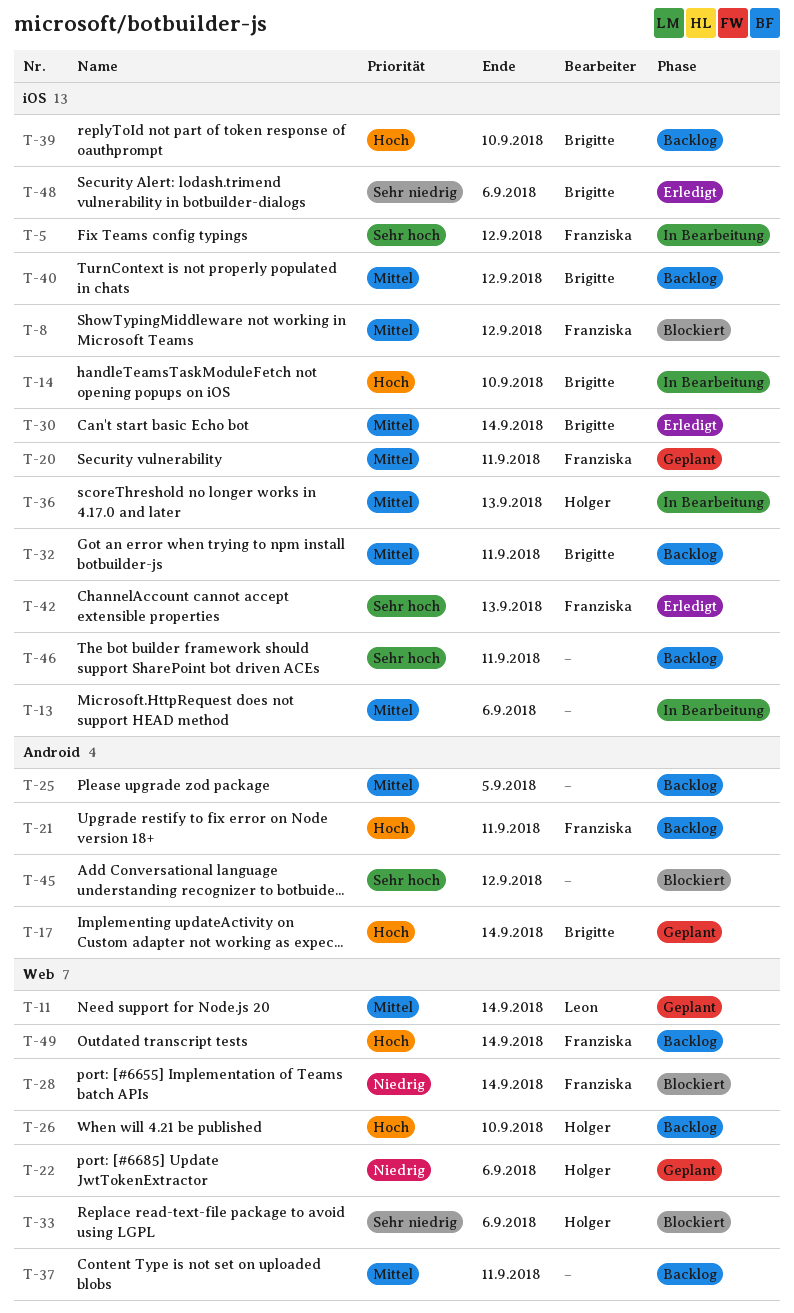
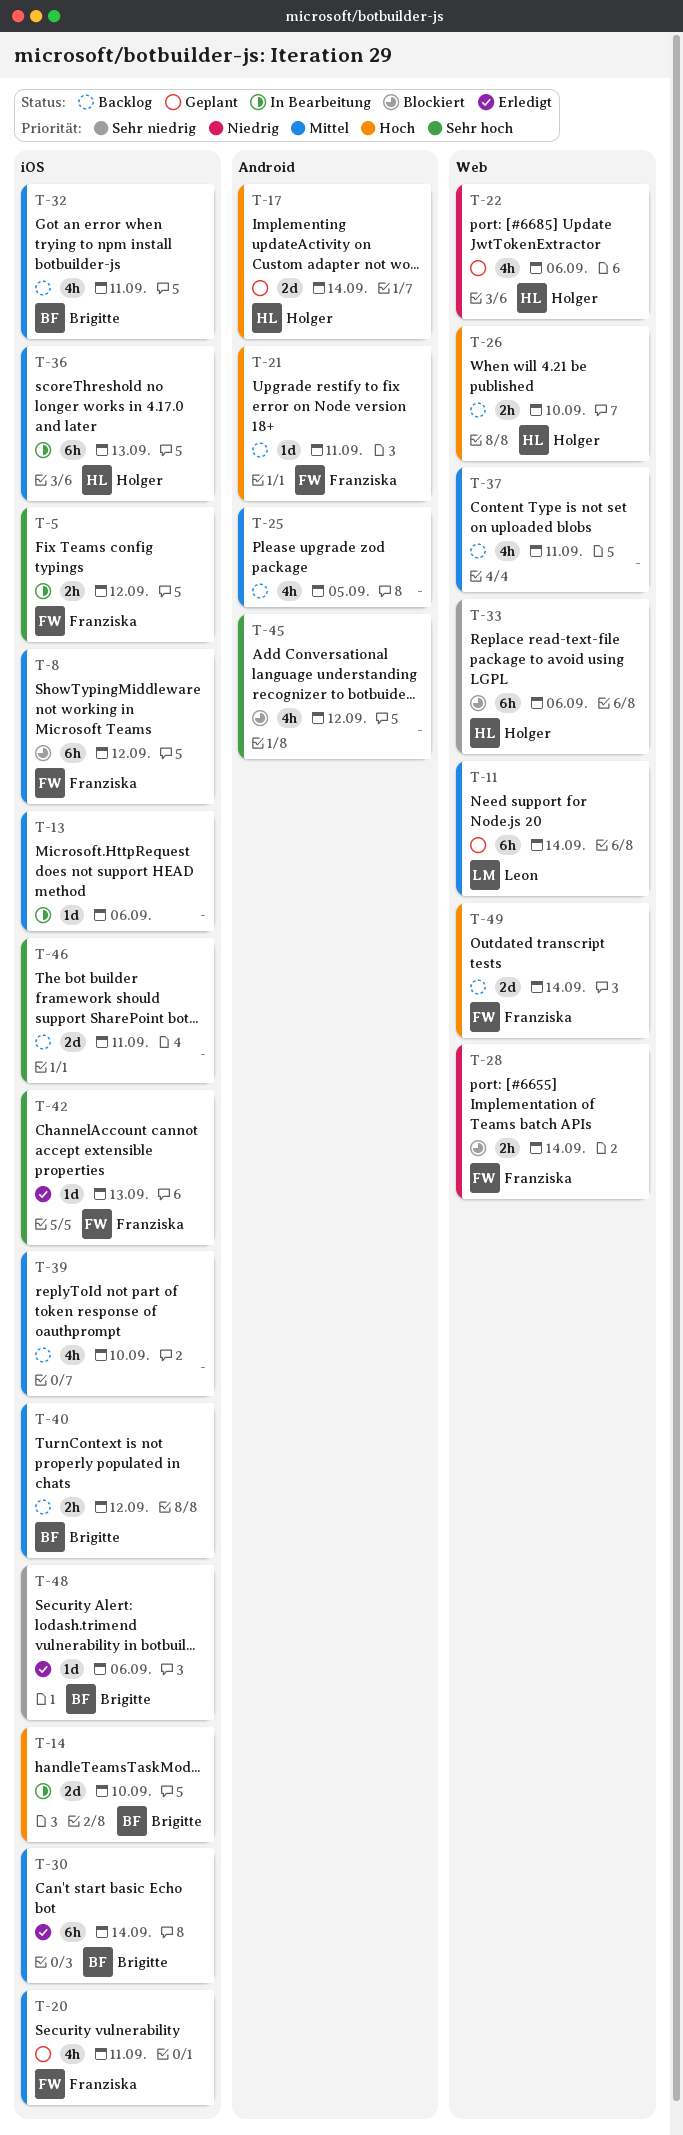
T-17, owner: Brigitte -> Holger
T-39, owner: Brigitte -> none
T-39, priority: Hoch -> Mittel

